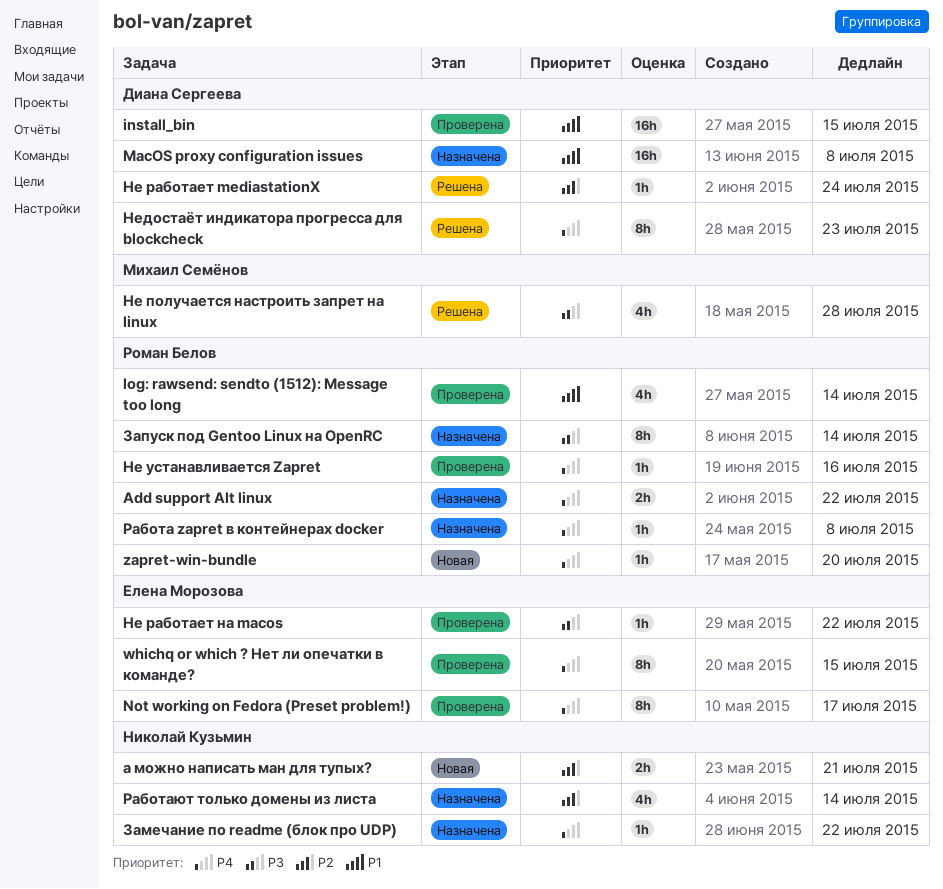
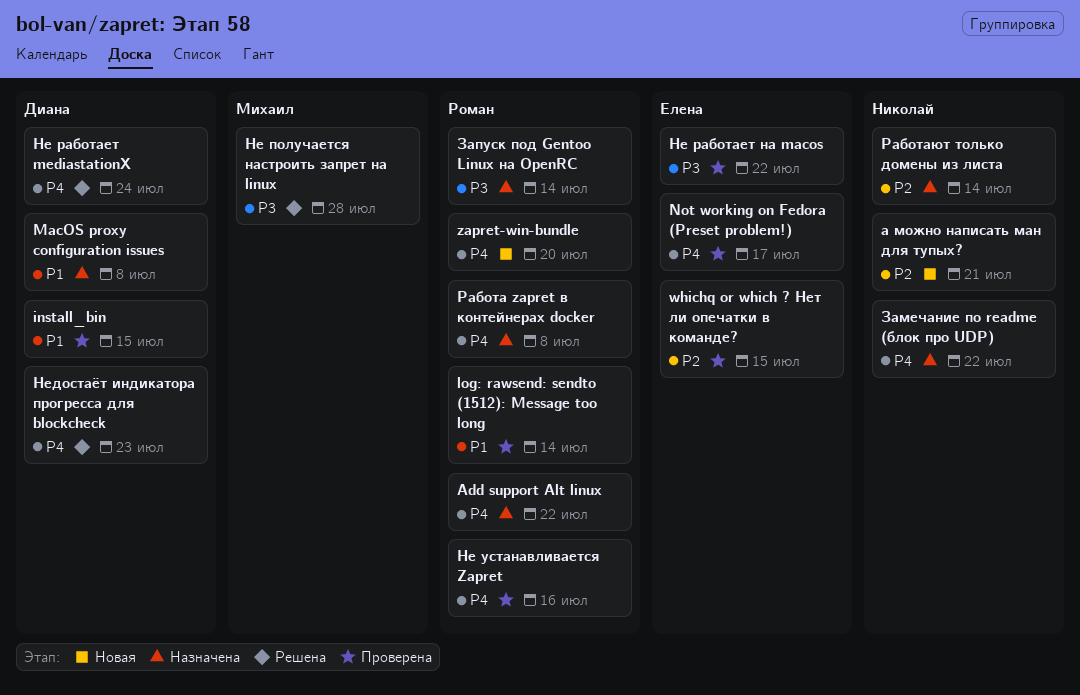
whichq or which ? Нет ли опечатки в команде?, priority: P4 -> P2
Не работает mediastationX, priority: P2 -> P4

